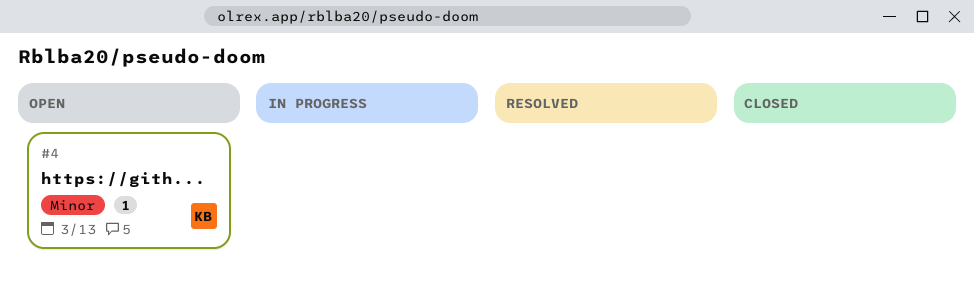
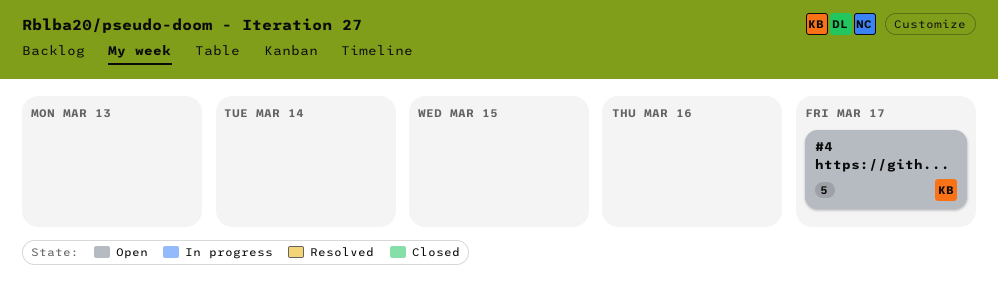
#4, estimate: 1 -> 5
#4, due: Mar 13 -> Mar 17

